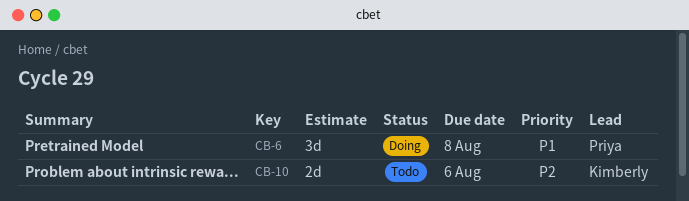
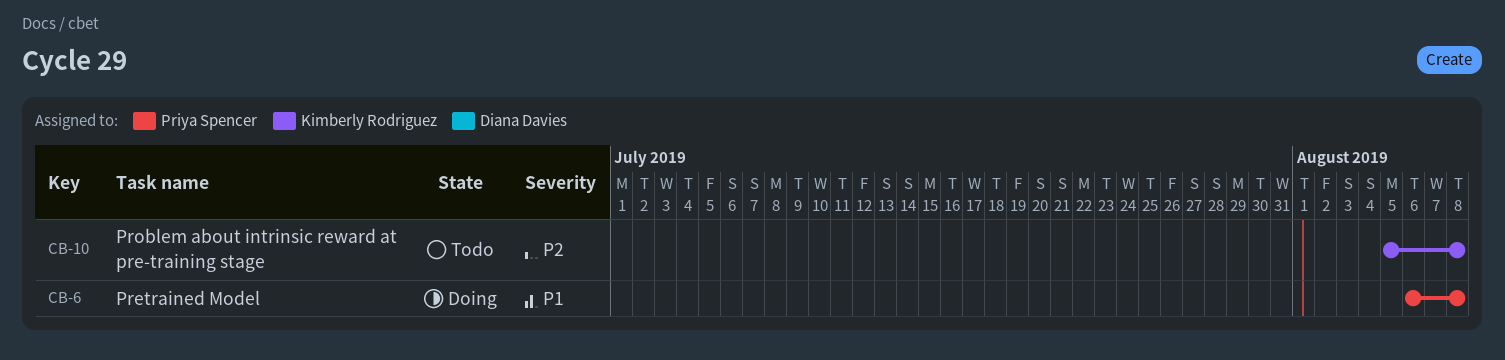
CB-10, due: Aug 6 -> Aug 8

